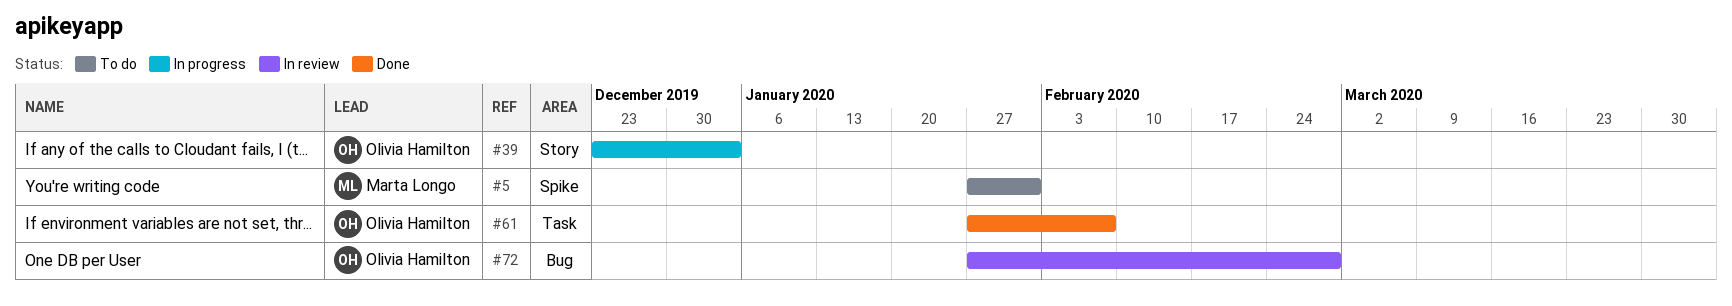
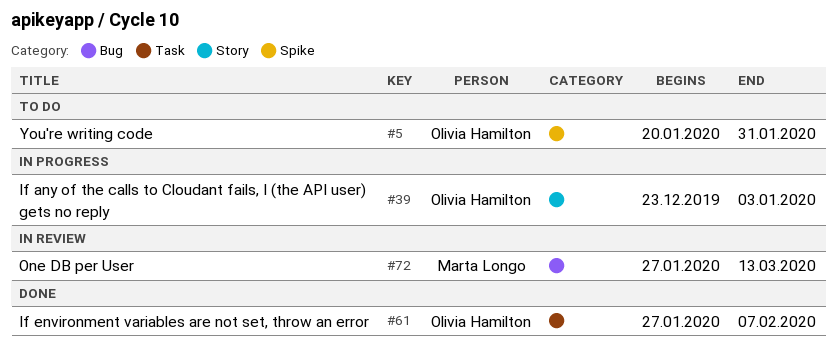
#5, owner: Marta Longo -> Olivia Hamilton
#5, start: Jan 27 -> Jan 20
#72, owner: Olivia Hamilton -> Marta Longo
#72, due: Feb 28 -> Mar 13

